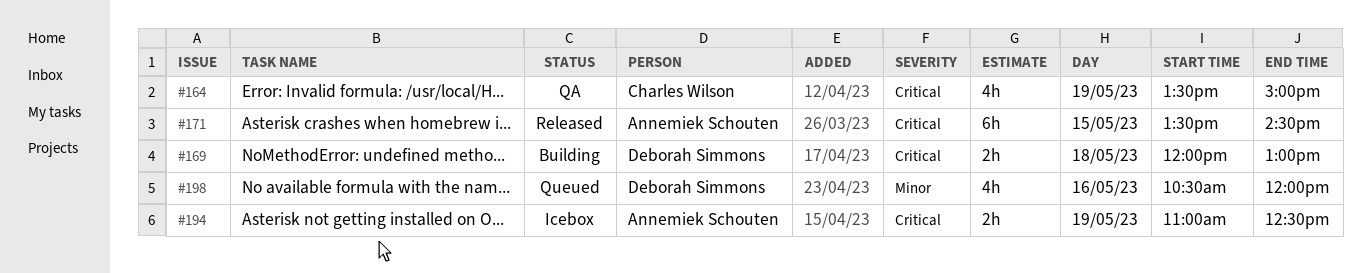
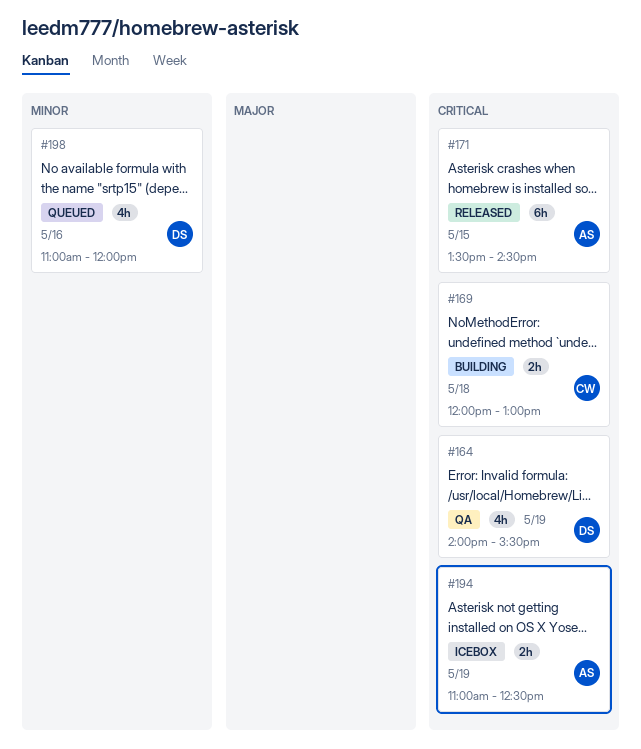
#164, owner: Charles Wilson -> Deborah Simmons
#164, begins: 13:30 -> 14:00
#164, ends: 15:00 -> 15:30
#169, owner: Deborah Simmons -> Charles Wilson
#198, begins: 10:30 -> 11:00

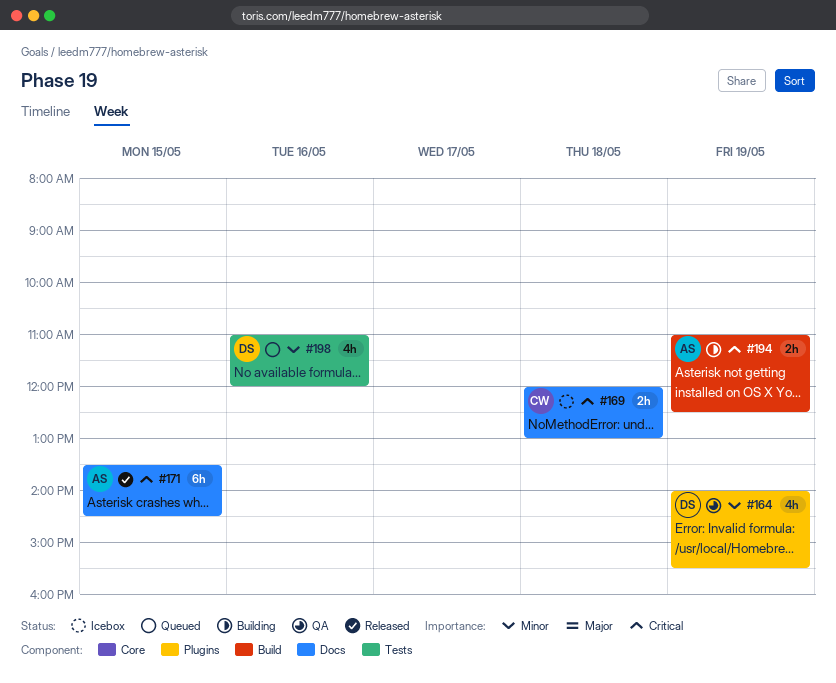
#164, priority: Critical -> Minor
#169, status: Building -> Icebox
#194, status: Icebox -> Building

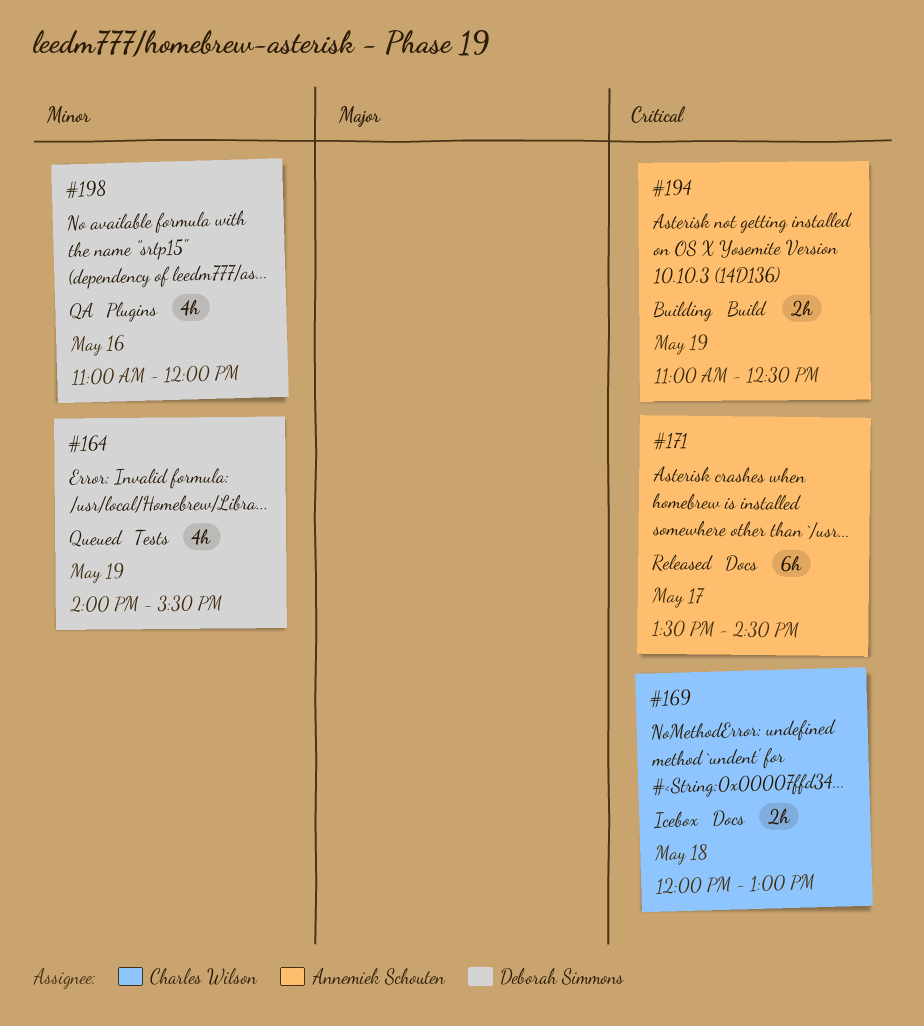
#164, status: QA -> Queued
#164, label: Plugins -> Tests
#171, day: May 15 -> May 17
#198, status: Queued -> QA
#198, label: Tests -> Plugins

